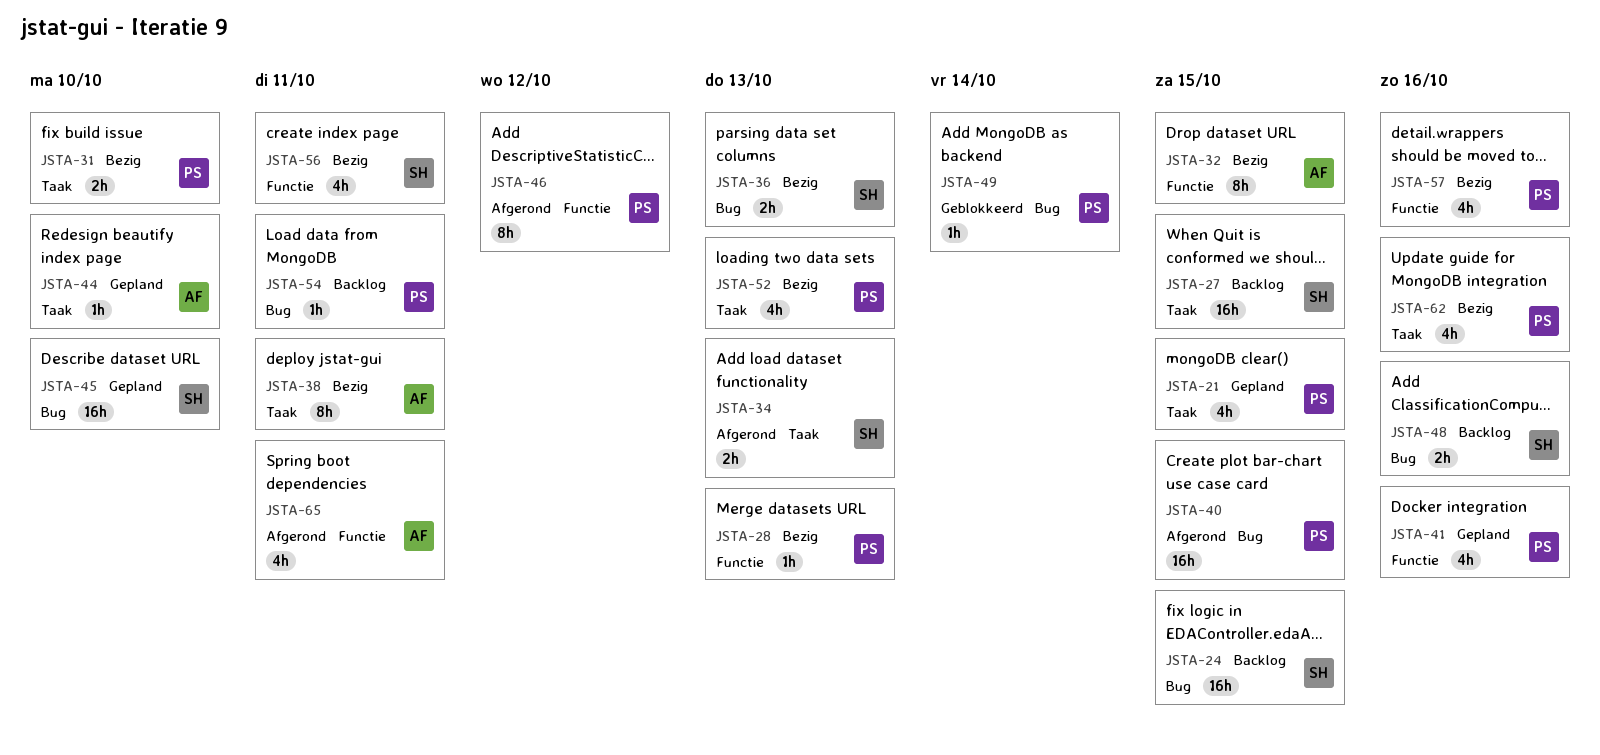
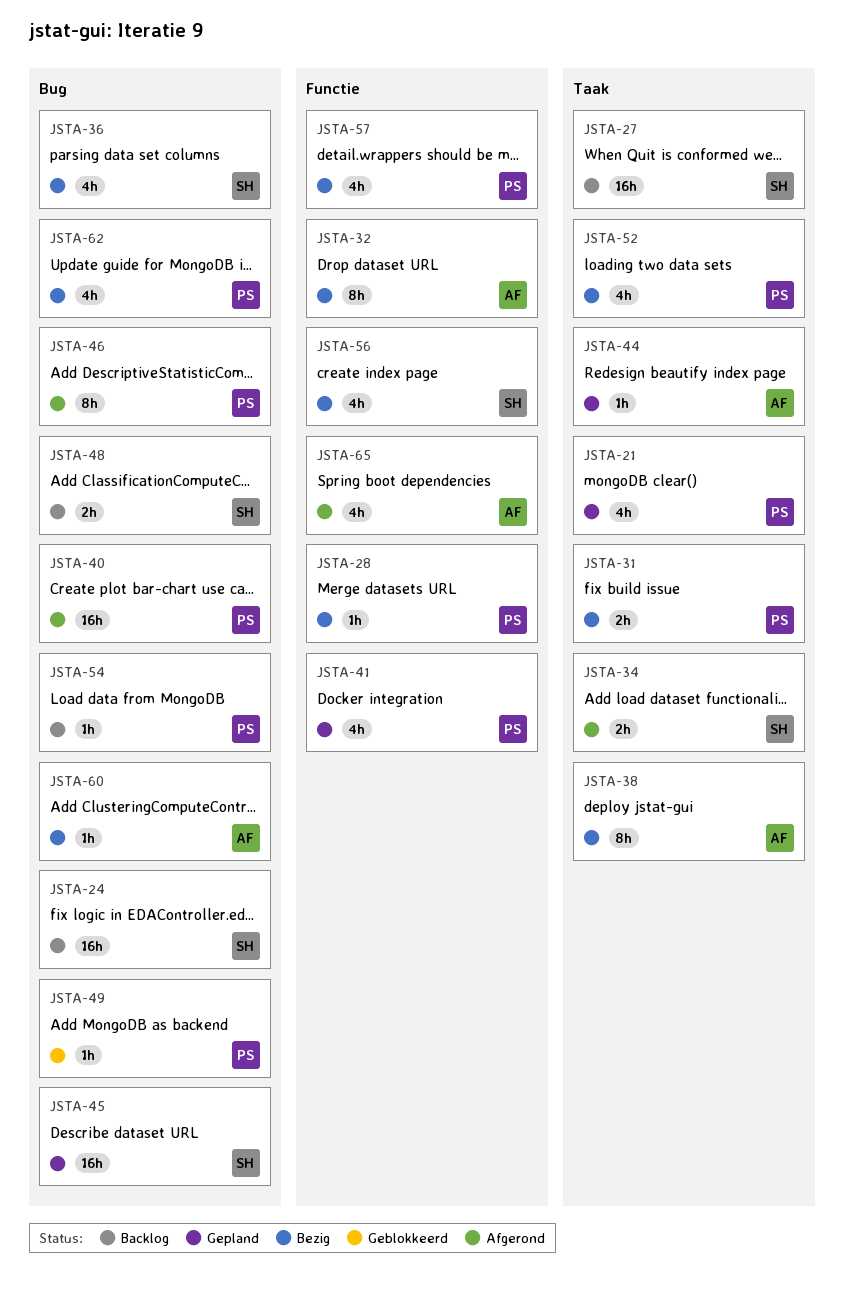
JSTA-36, estimate: 2h -> 4h
JSTA-46, label: Functie -> Bug
JSTA-60: none -> present
JSTA-62, label: Taak -> Bug

